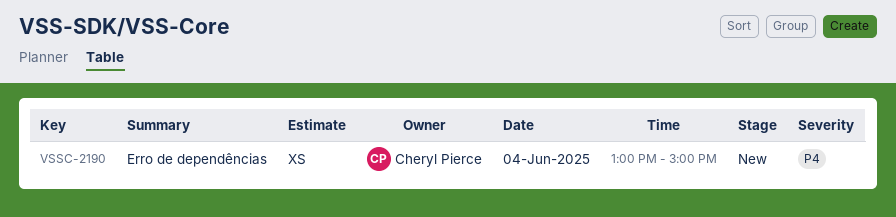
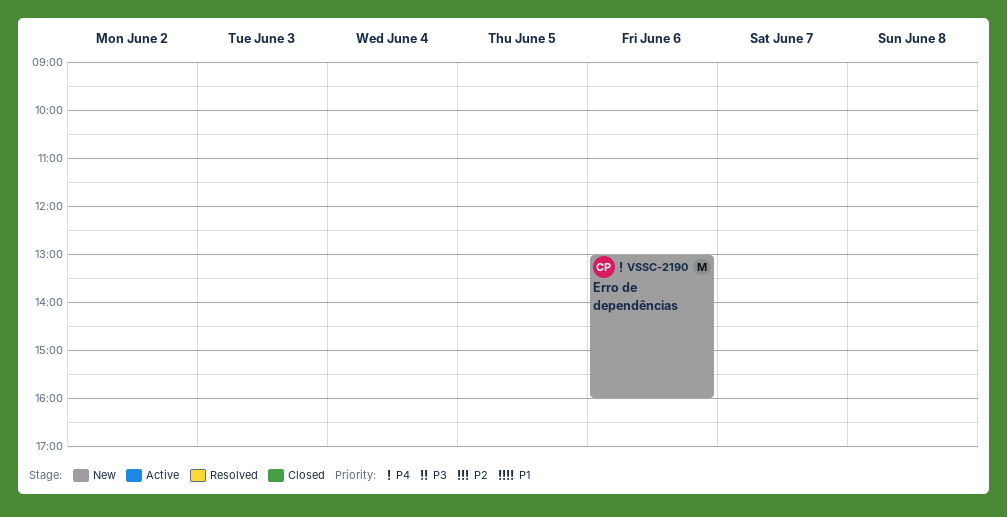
VSSC-2190, estimate: XS -> M
VSSC-2190, day: Jun 4 -> Jun 6
VSSC-2190, ends: 15:00 -> 16:00

